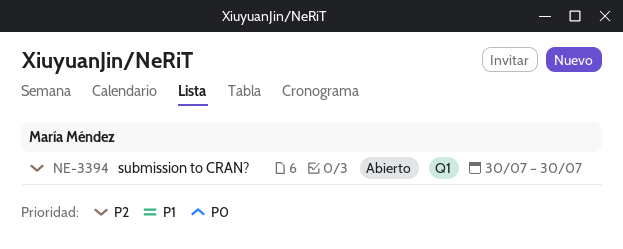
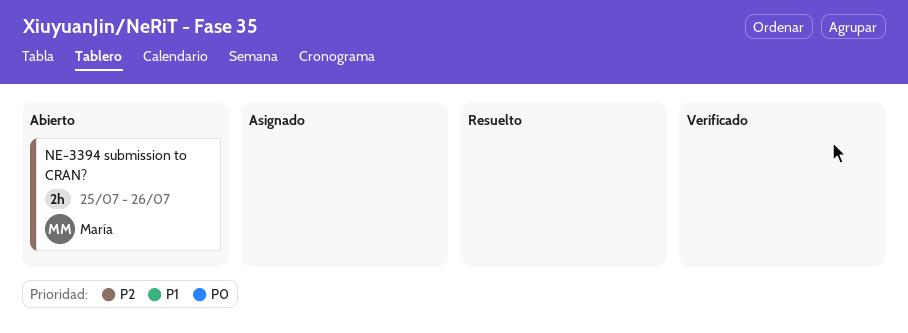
NE-3394, start: Jul 30 -> Jul 25
NE-3394, due: Jul 30 -> Jul 26

